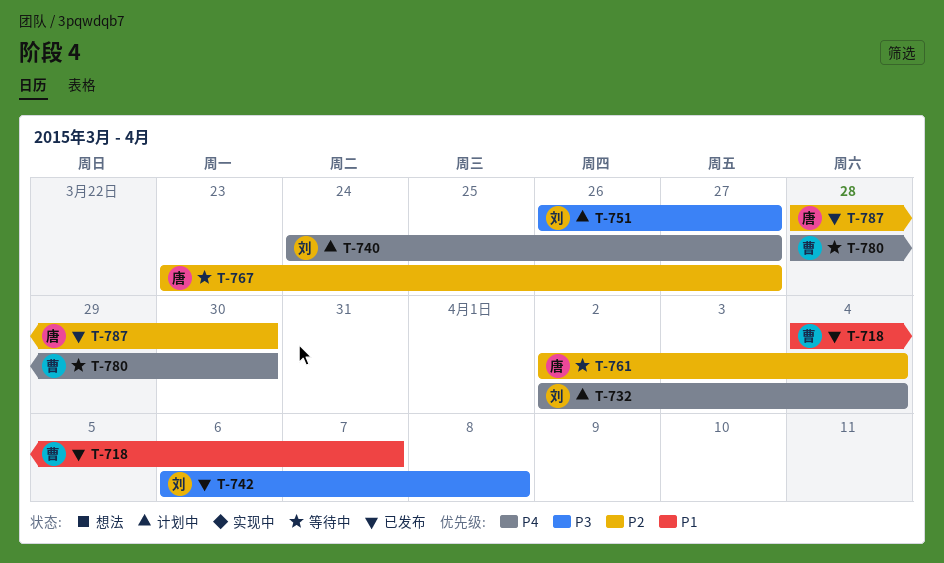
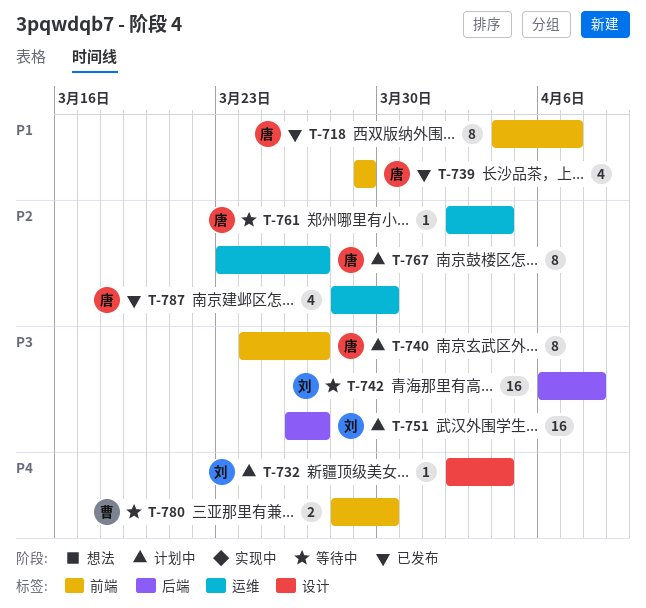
T-718, owner: 曹 -> 唐
T-739: none -> present
T-740, owner: 刘 -> 唐
T-740, priority: P4 -> P3
T-742, status: 已发布 -> 等待中
T-767, status: 等待中 -> 计划中

